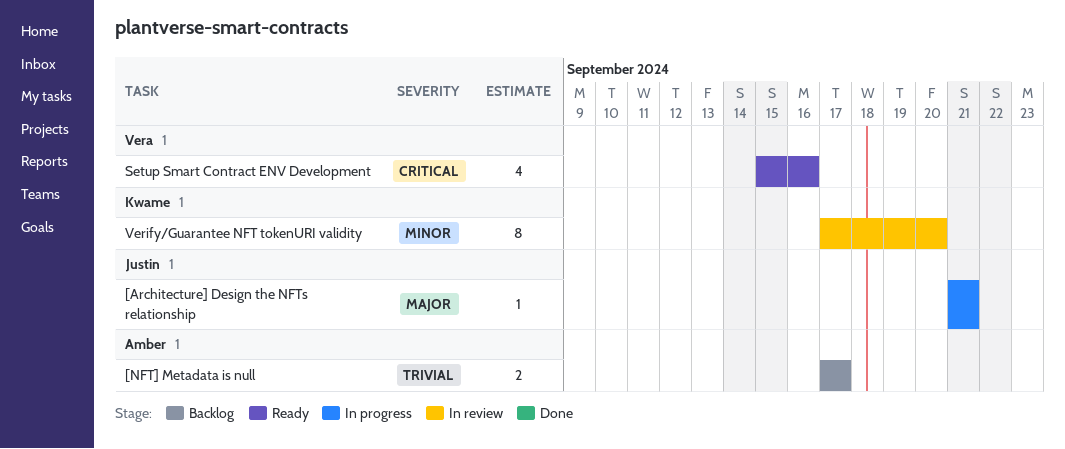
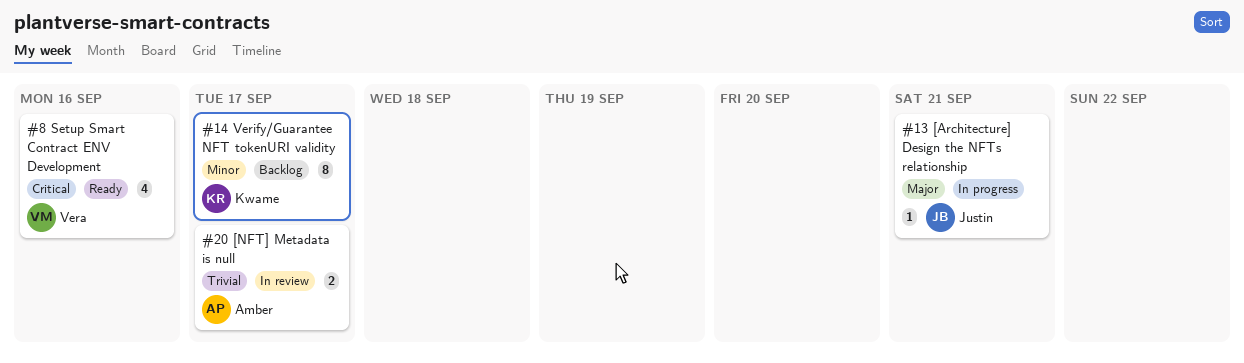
[NFT] Metadata is null, status: Backlog -> In review
Verify/Guarantee NFT tokenURI validity, status: In review -> Backlog
Verify/Guarantee NFT tokenURI validity, due: Sep 20 -> Sep 17

